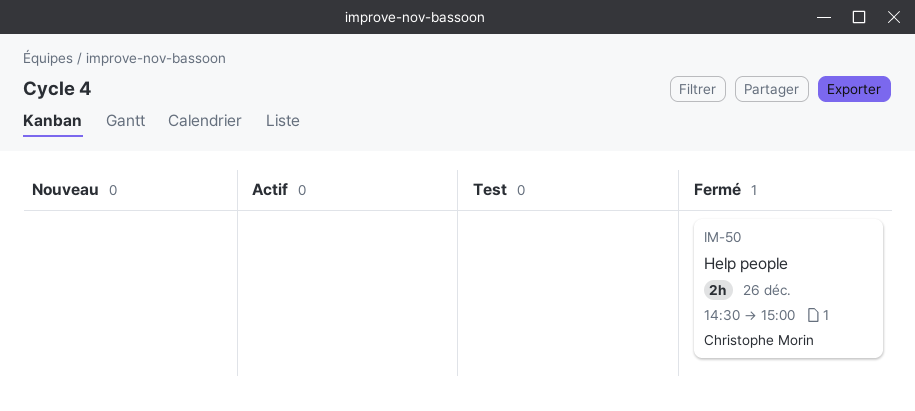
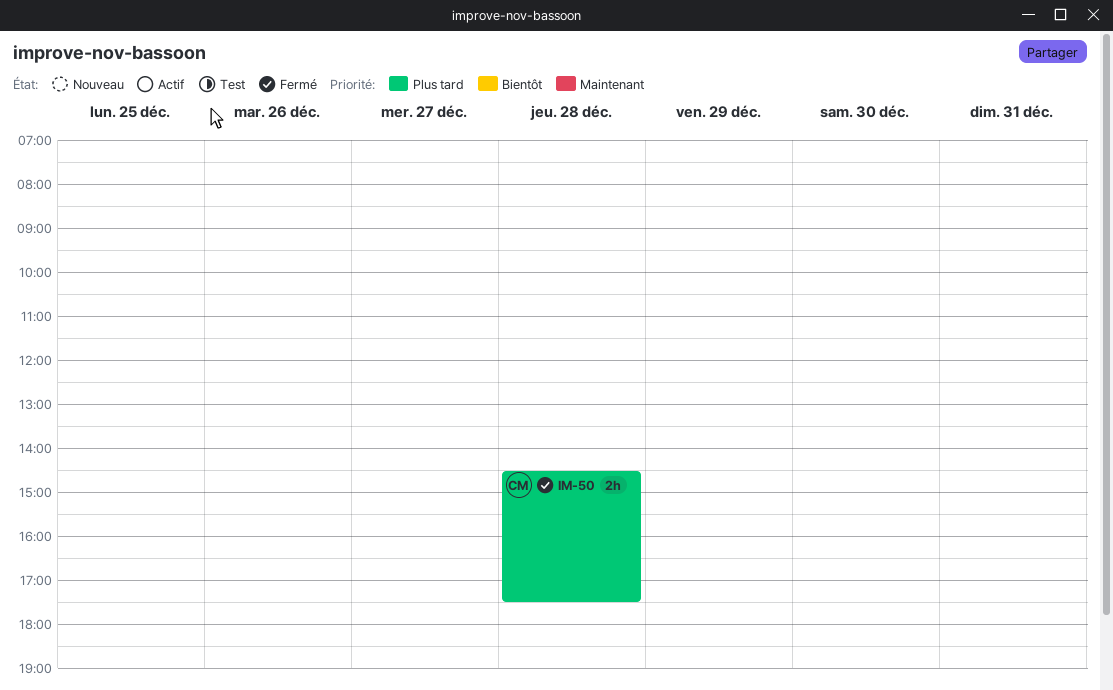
IM-50, day: Dec 26 -> Dec 28
IM-50, ends: 15:00 -> 17:30

